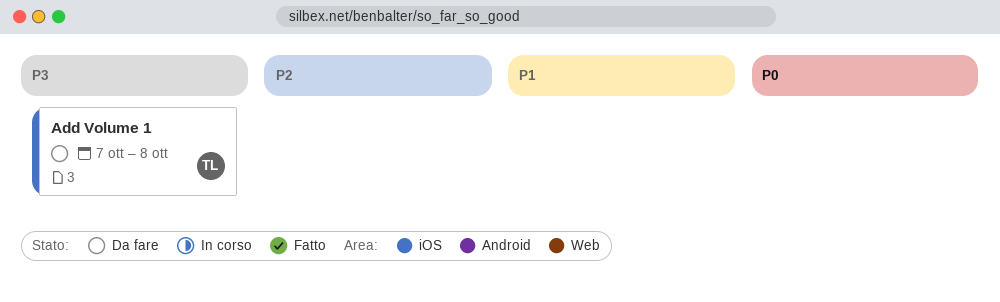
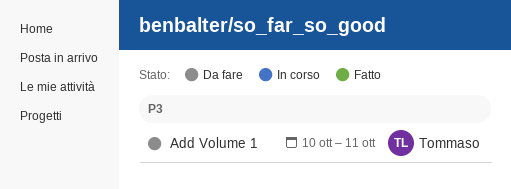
Add Volume 1, start: Oct 7 -> Oct 10
Add Volume 1, due: Oct 8 -> Oct 11

